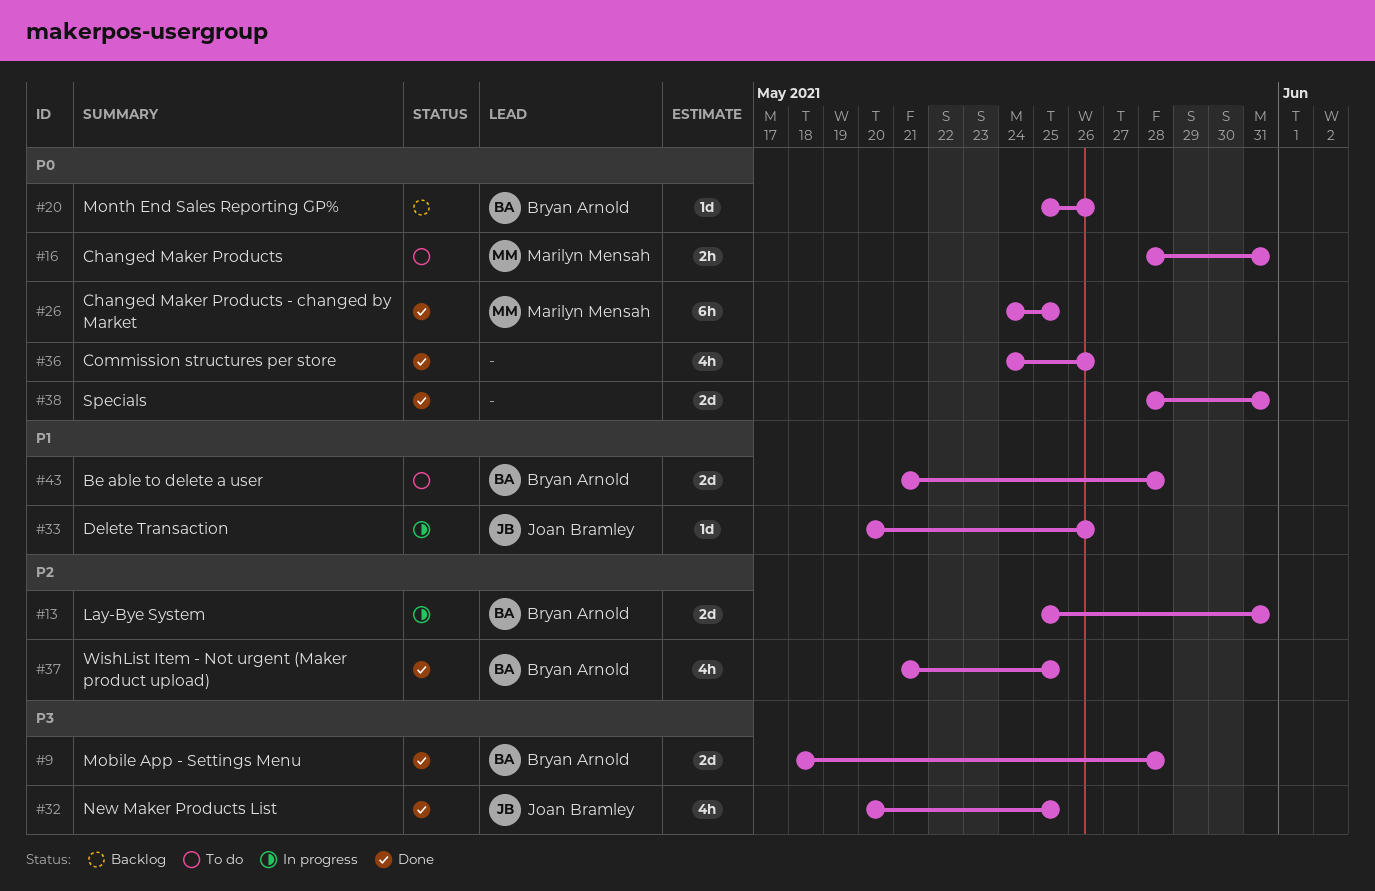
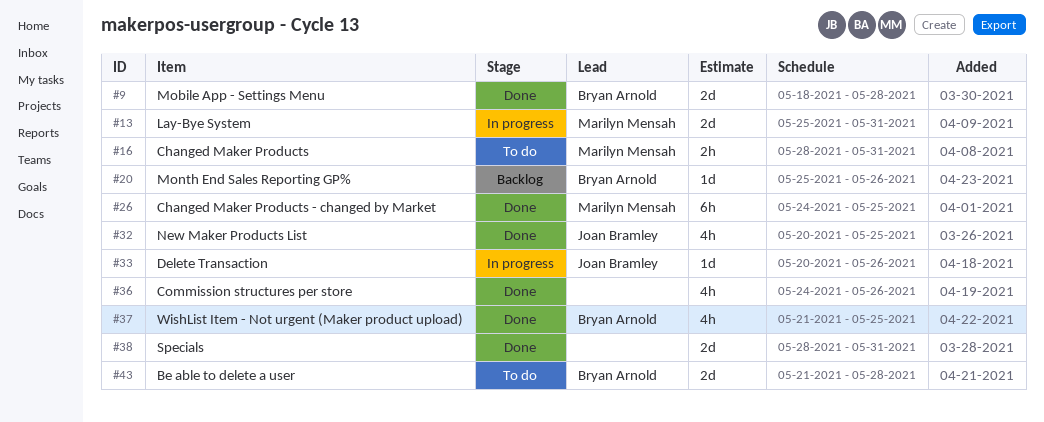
#13, owner: Bryan Arnold -> Marilyn Mensah

